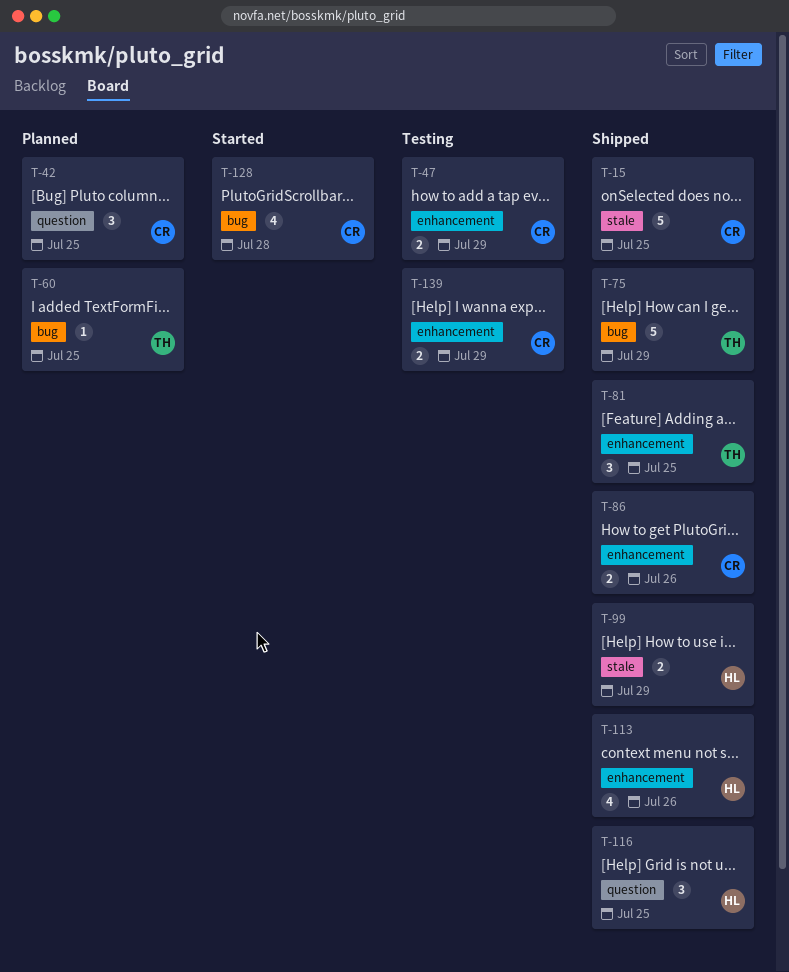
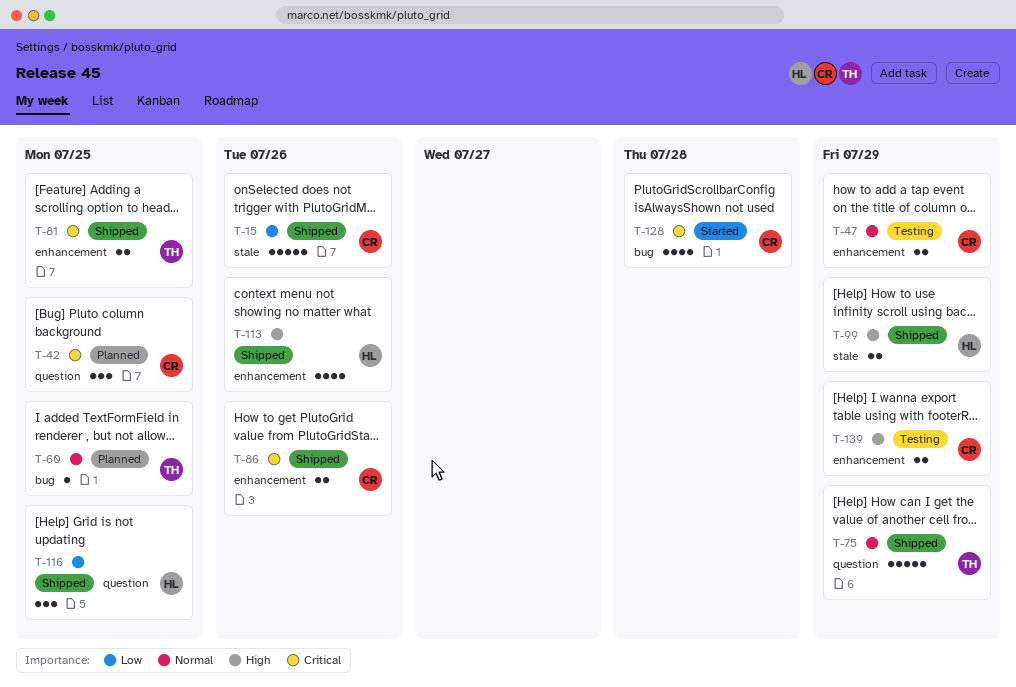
T-15, due: Jul 25 -> Jul 26
T-75, label: bug -> question
T-81, estimate: 3 -> 2

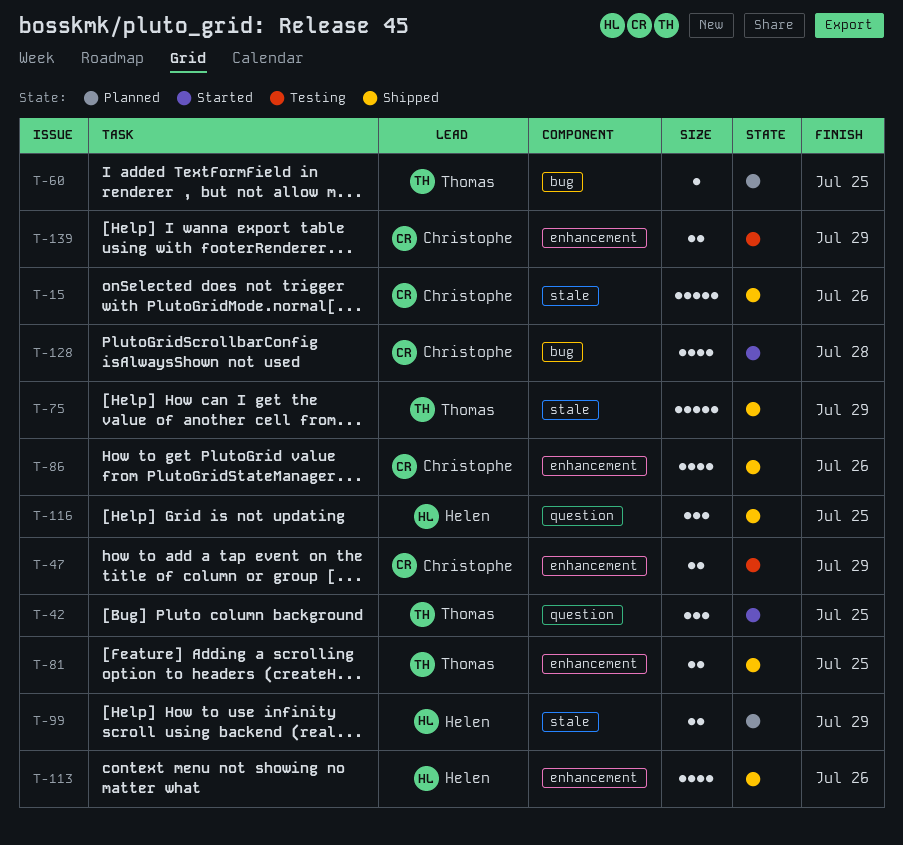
T-42, status: Planned -> Started
T-42, owner: Christophe -> Thomas
T-75, label: question -> stale
T-86, estimate: 2 -> 4
T-99, status: Shipped -> Planned

